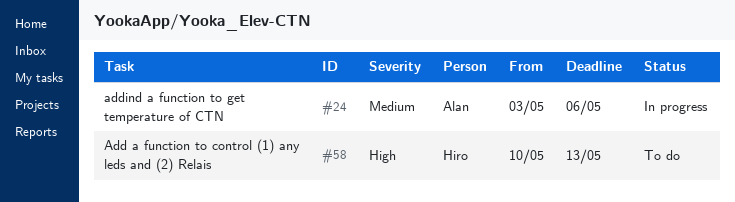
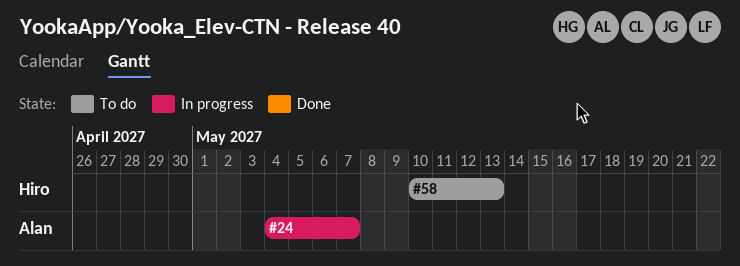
#24, start: May 3 -> May 4
#24, due: May 6 -> May 7

